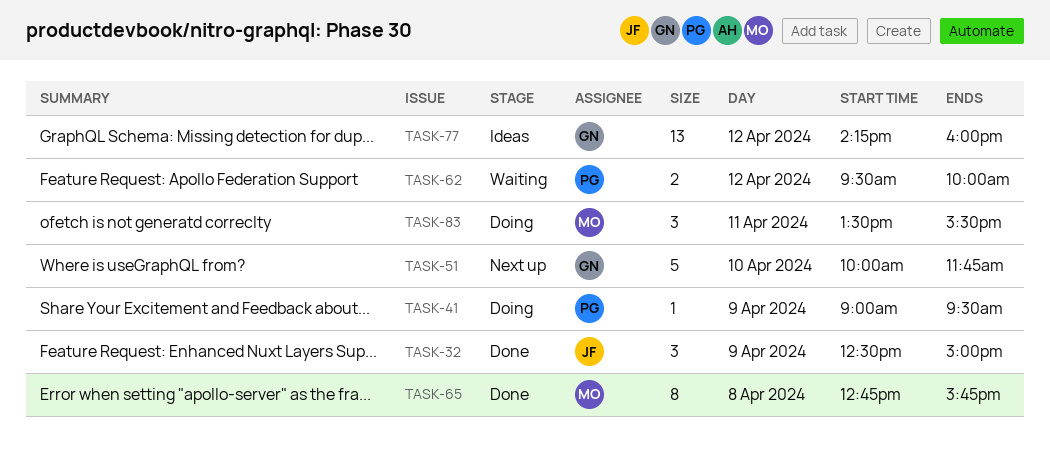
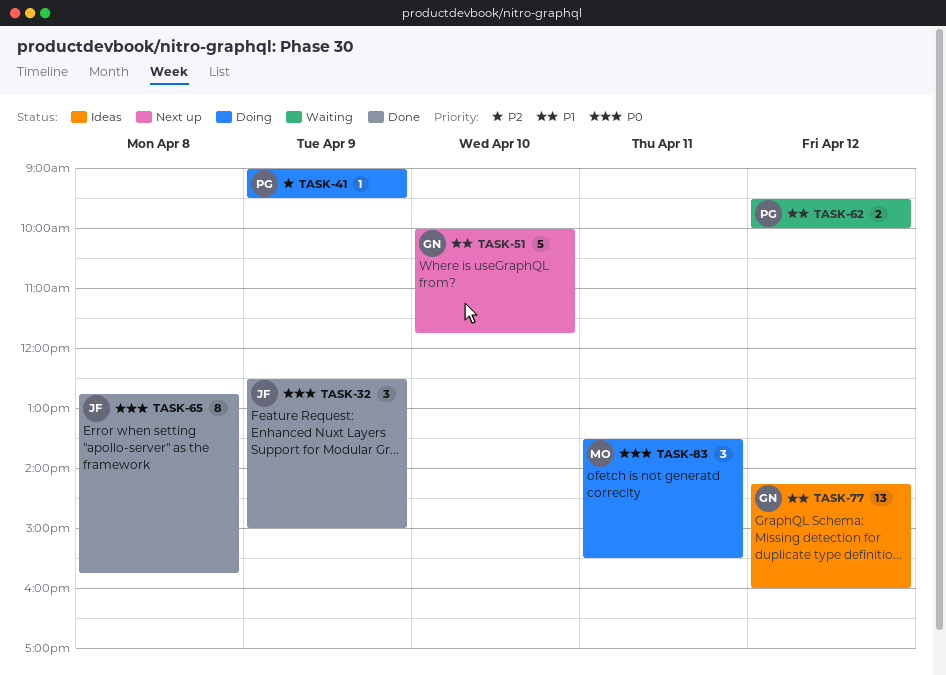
TASK-65, owner: MO -> JF

